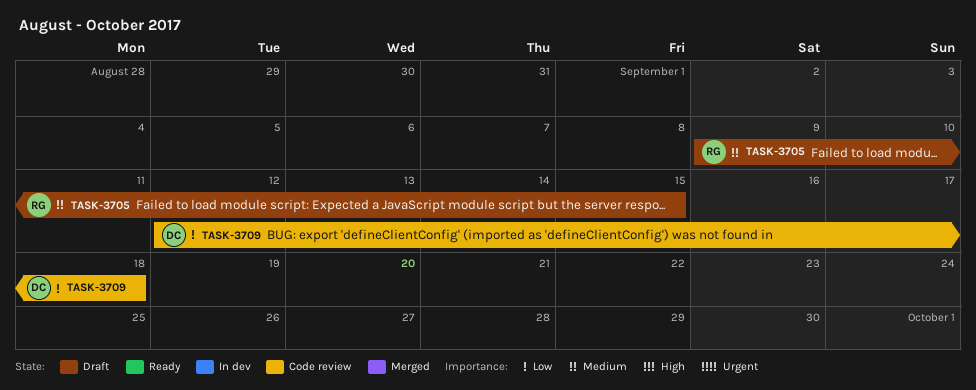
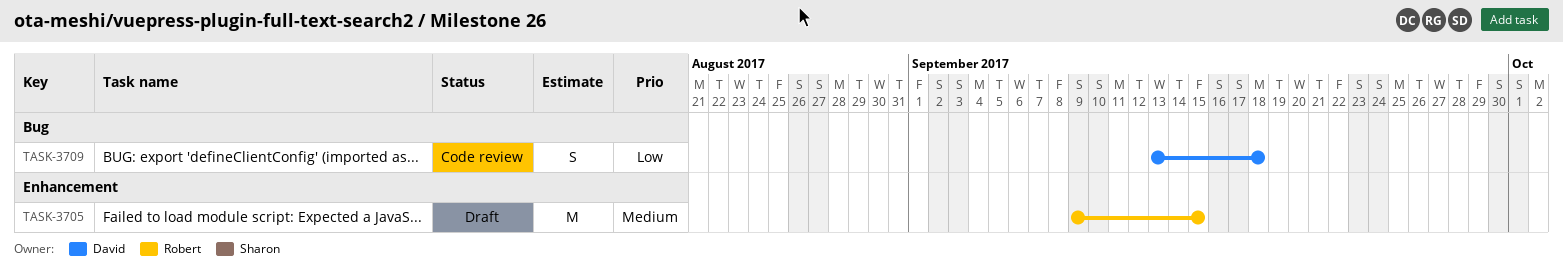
TASK-3709, start: Sep 12 -> Sep 13

